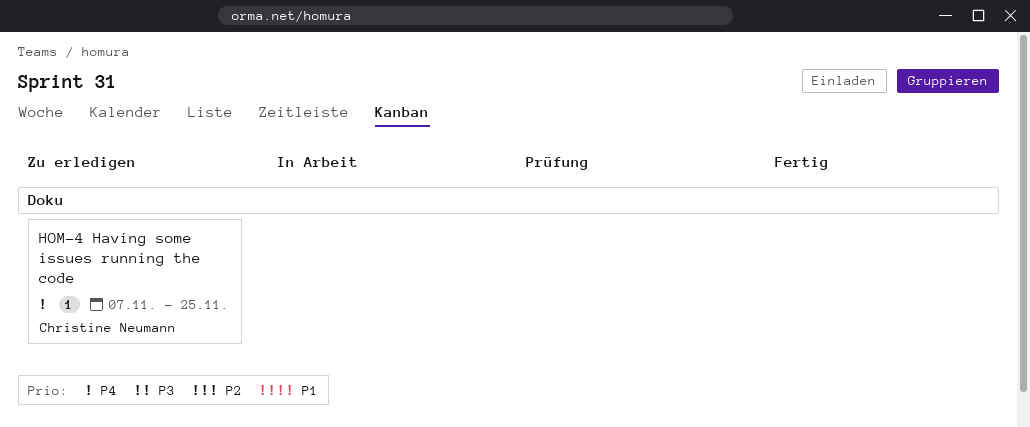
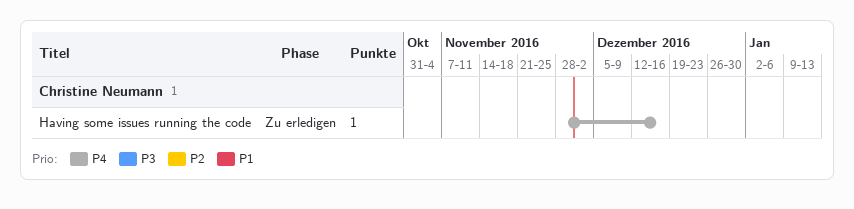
Having some issues running the code, start: Nov 7 -> Nov 28
Having some issues running the code, due: Nov 25 -> Dec 16

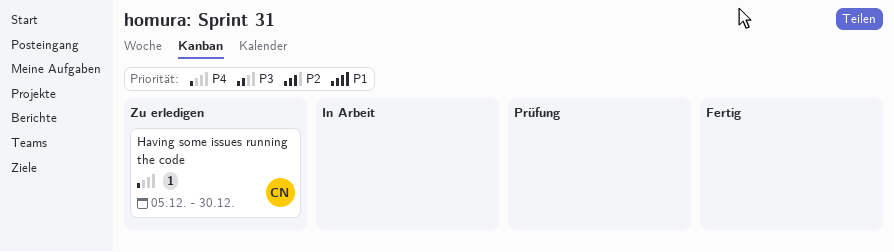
Having some issues running the code, start: Nov 28 -> Dec 5
Having some issues running the code, due: Dec 16 -> Dec 30

